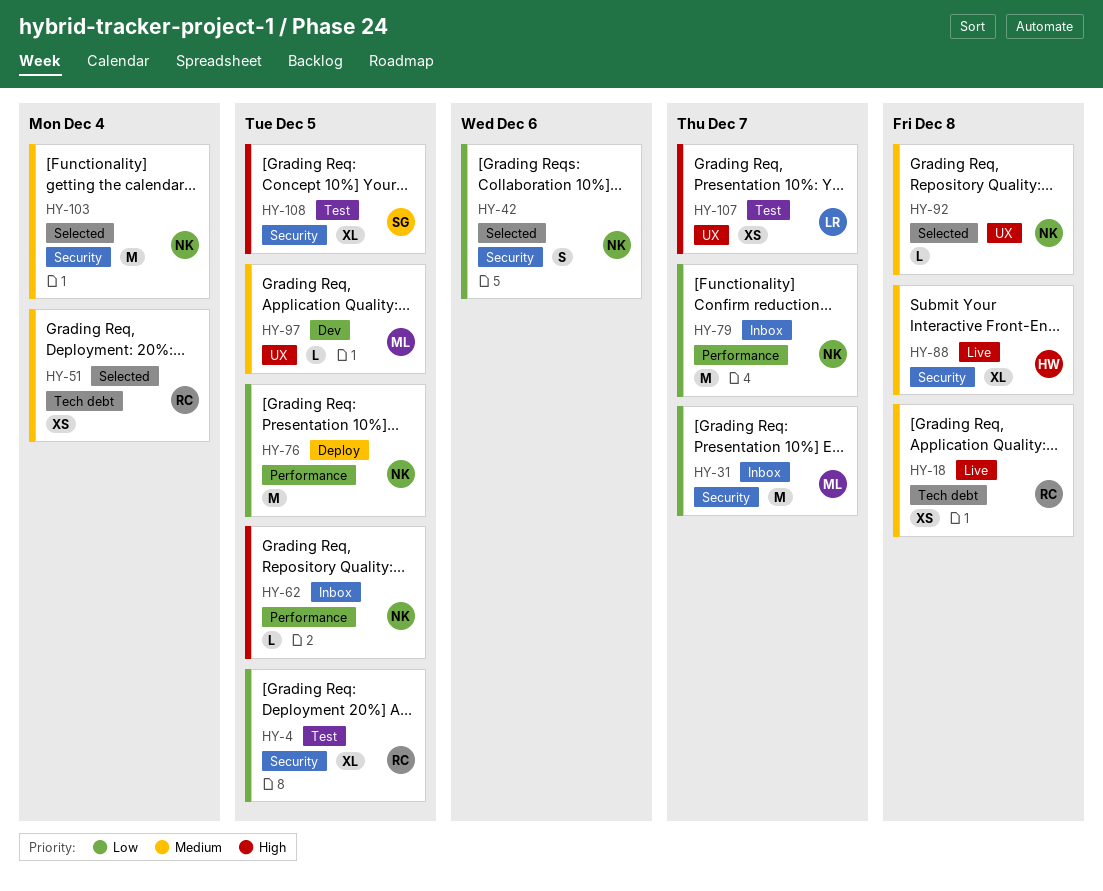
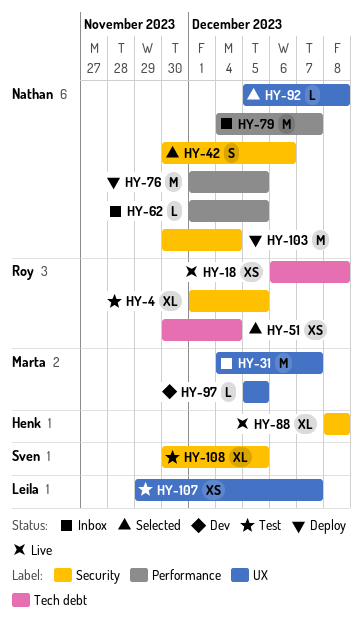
HY-31, label: Security -> UX
HY-103, status: Selected -> Deploy

